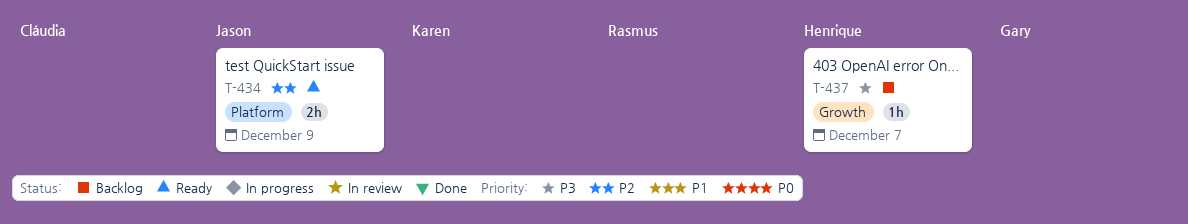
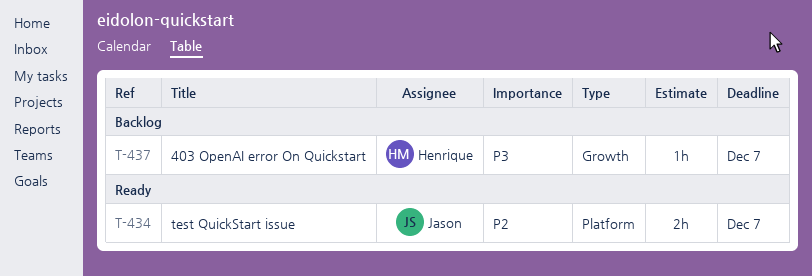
T-434, due: Dec 9 -> Dec 7

